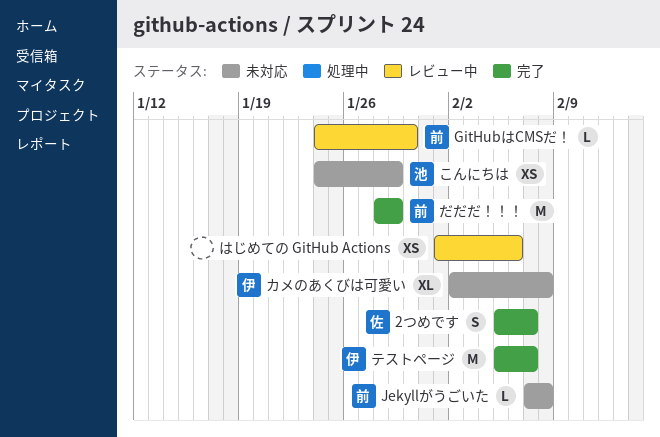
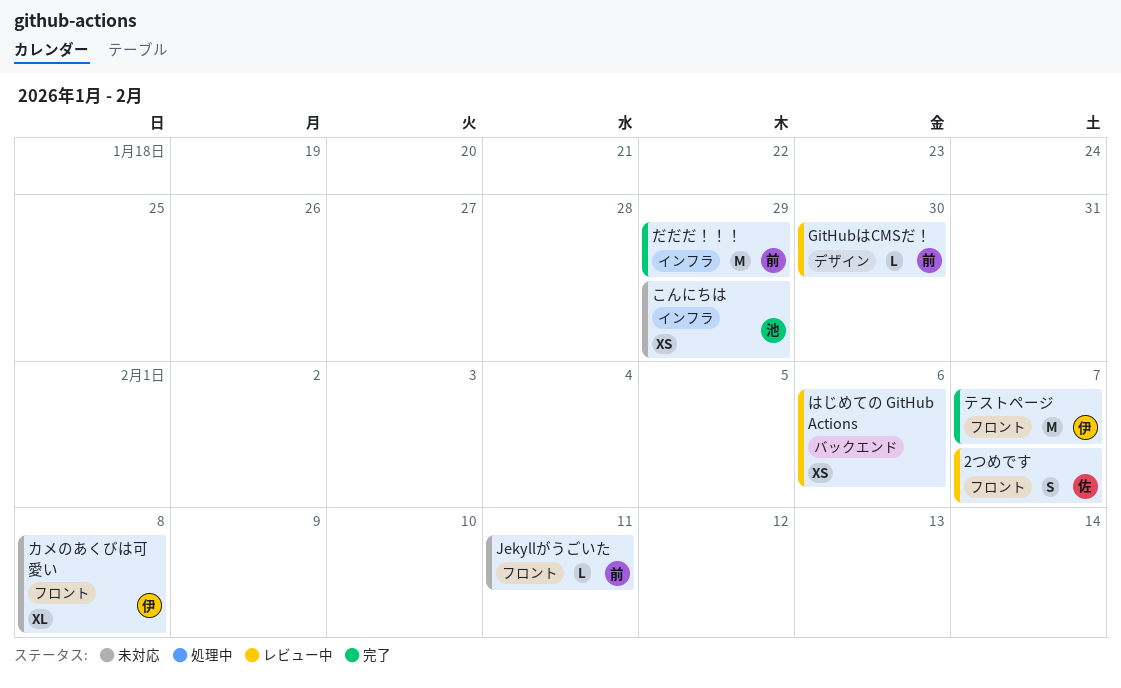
2つめです, status: 完了 -> レビュー中
Jekyllがうごいた, due: Feb 8 -> Feb 11

